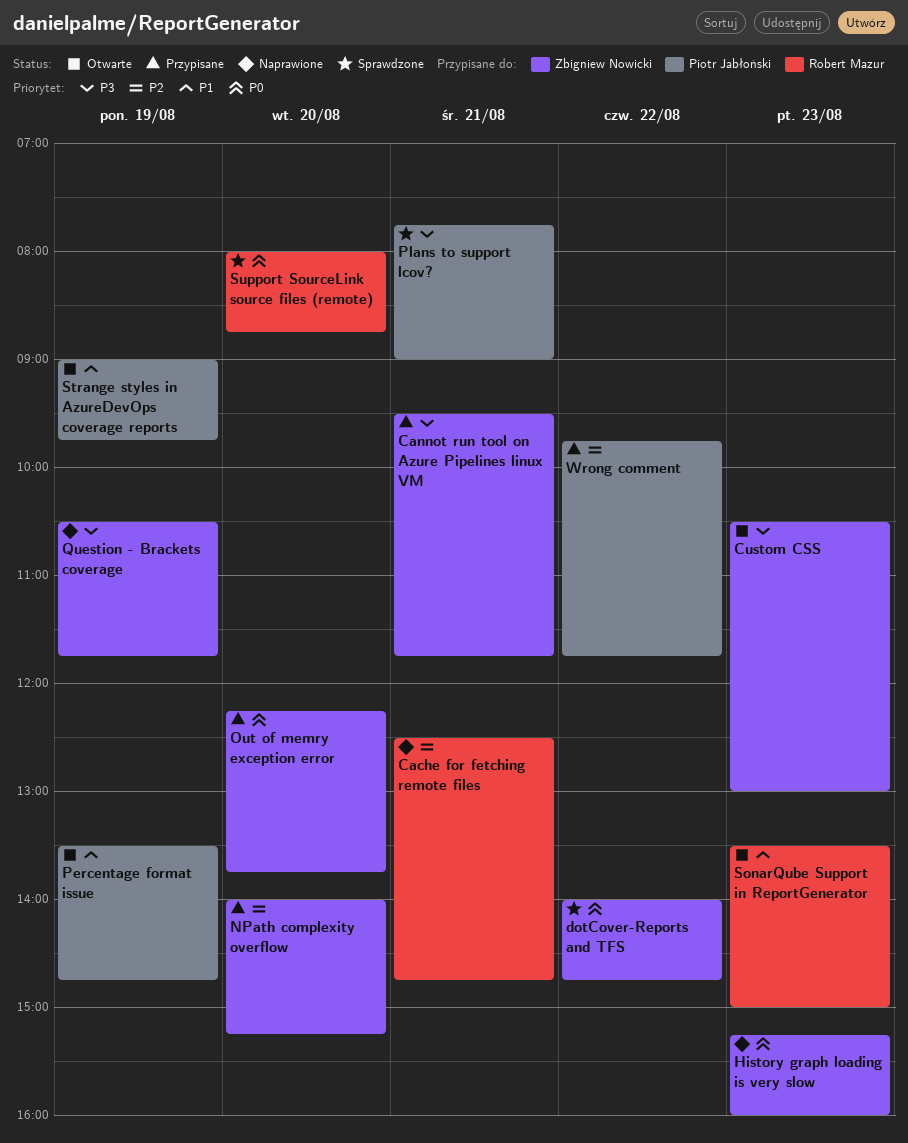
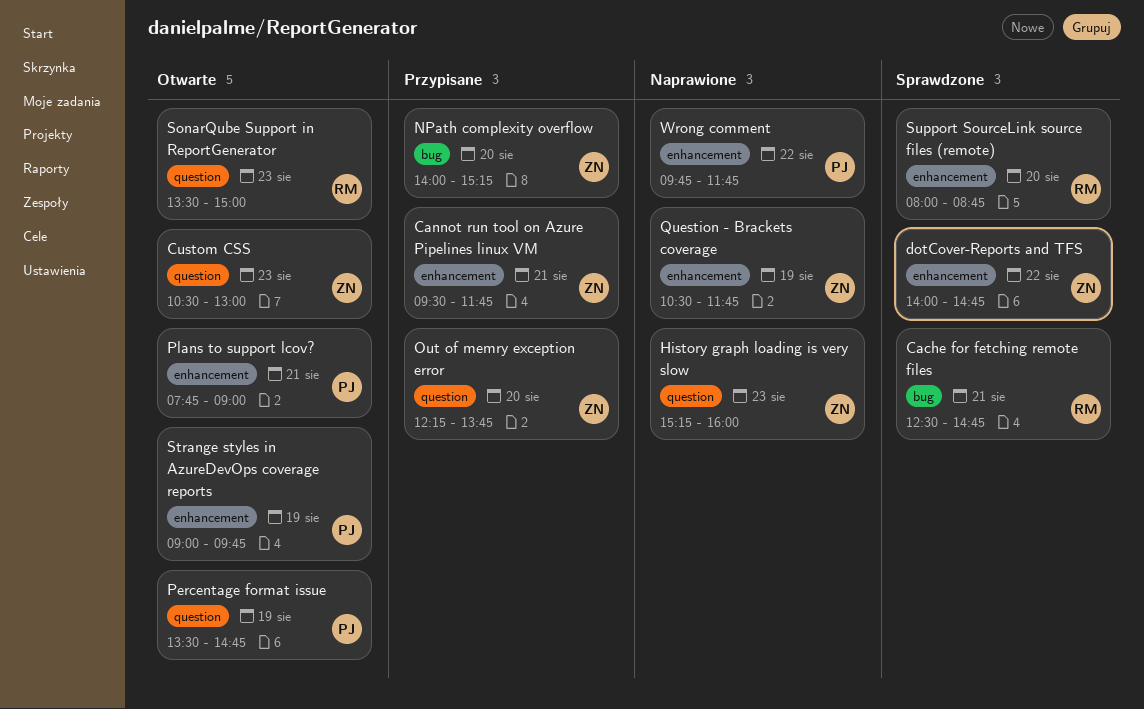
Cache for fetching remote files, status: Naprawione -> Sprawdzone
Plans to support lcov?, status: Sprawdzone -> Otwarte
Wrong comment, status: Przypisane -> Naprawione

